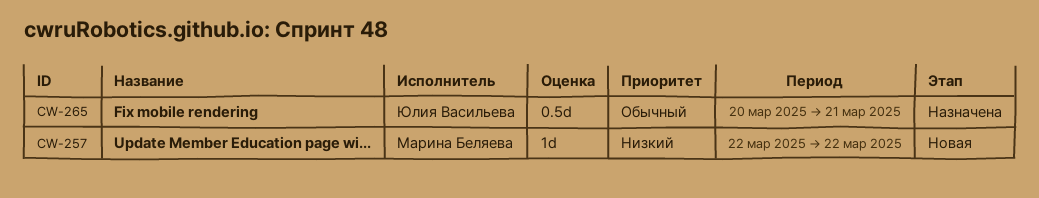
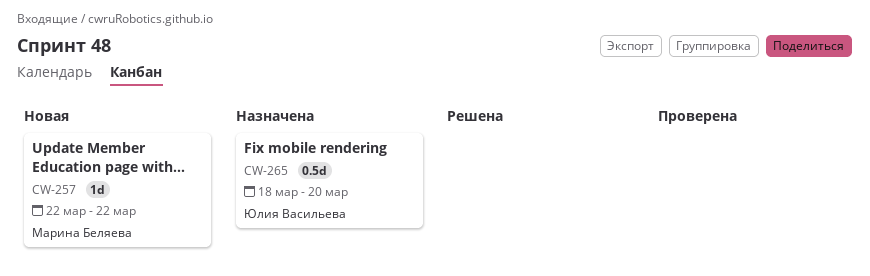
CW-265, start: Mar 20 -> Mar 18
CW-265, due: Mar 21 -> Mar 20

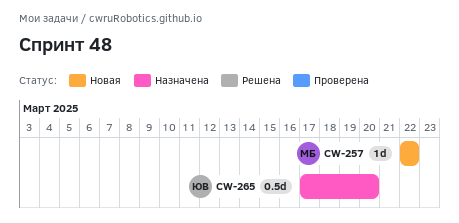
CW-265, start: Mar 18 -> Mar 17

